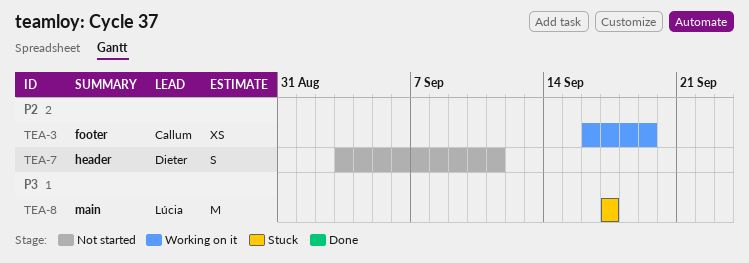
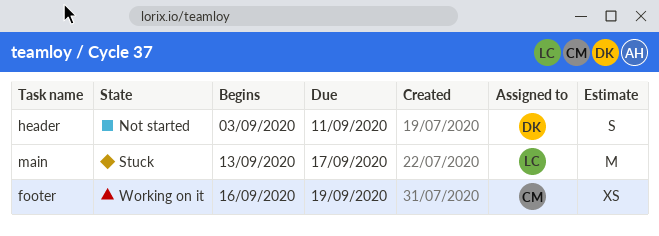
main, start: Sep 17 -> Sep 13

